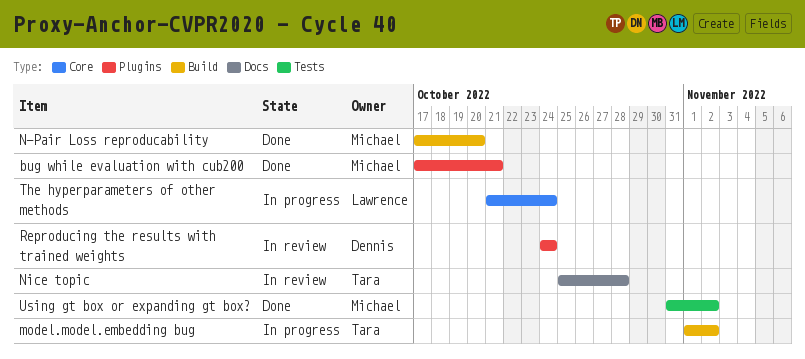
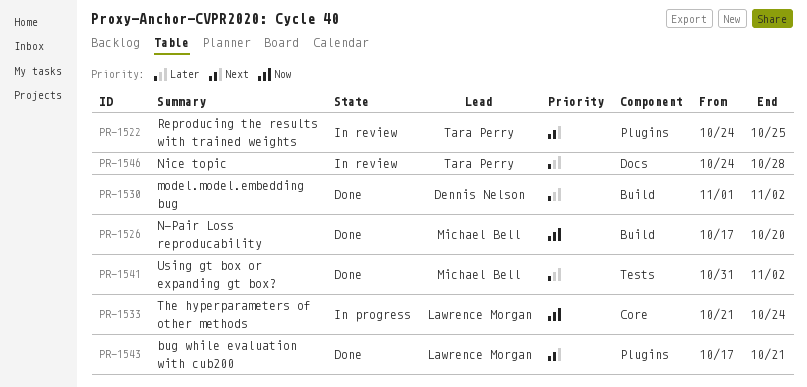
bug while evaluation with cub200, owner: Michael Bell -> Lawrence Morgan
model.model.embedding bug, status: In progress -> Done
model.model.embedding bug, owner: Tara Perry -> Dennis Nelson
Nice topic, start: Oct 25 -> Oct 24
Reproducing the results with trained weights, owner: Dennis Nelson -> Tara Perry
Reproducing the results with trained weights, due: Oct 24 -> Oct 25

